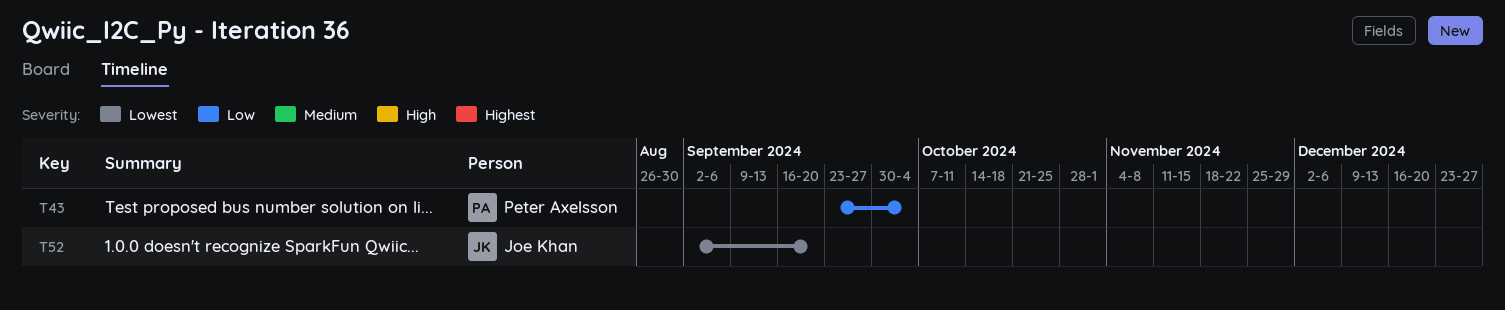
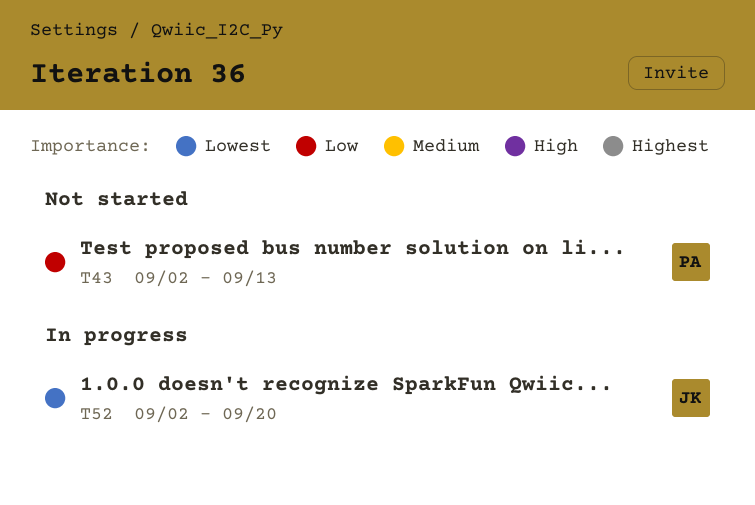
T43, start: Sep 23 -> Sep 2
T43, due: Oct 4 -> Sep 13

